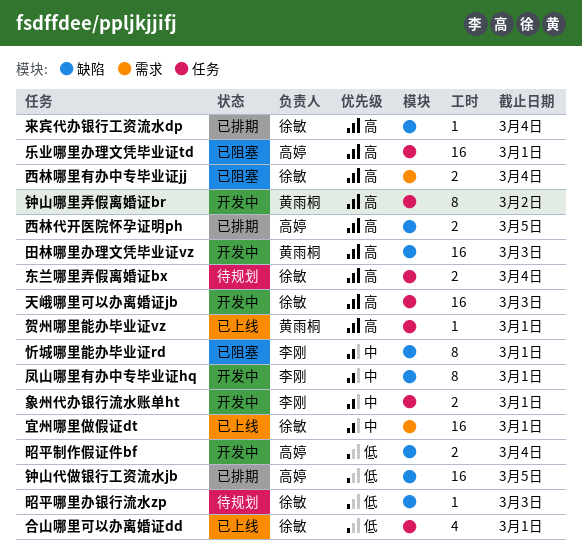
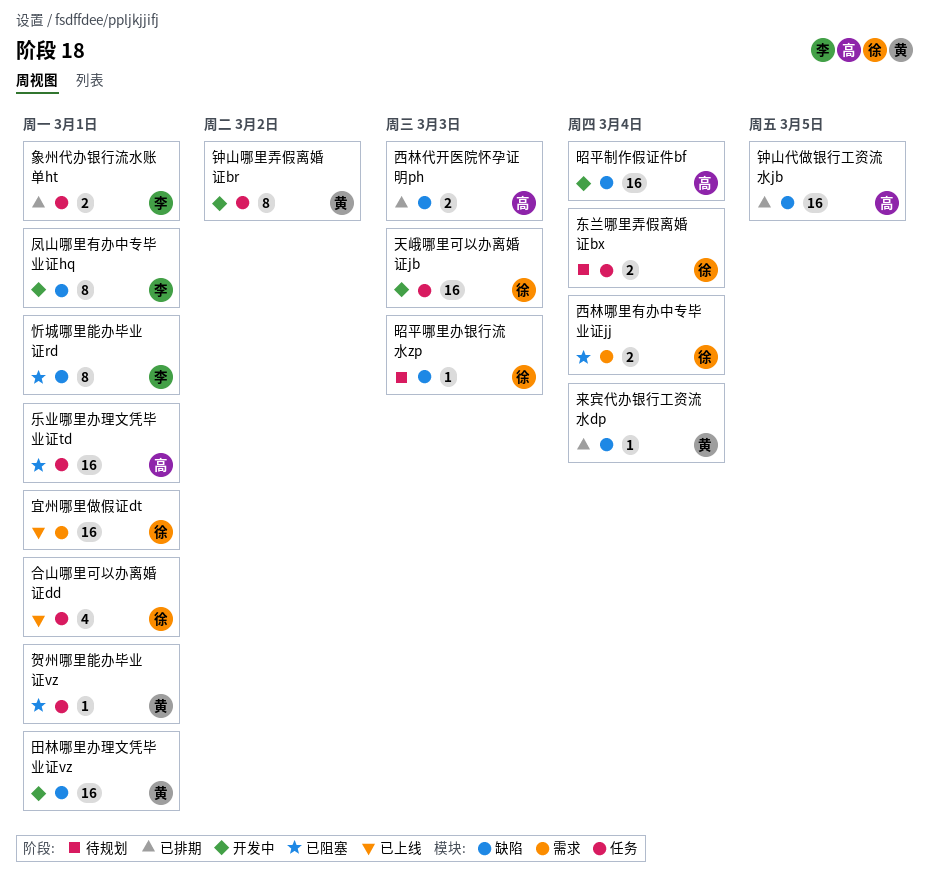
昭平制作假证件bf, estimate: 2 -> 16
来宾代办银行工资流水dp, owner: 徐敏 -> 黄雨桐
田林哪里办理文凭毕业证vz, due: Mar 3 -> Mar 1
西林代开医院怀孕证明ph, due: Mar 5 -> Mar 3
象州代办银行流水账单ht, status: 开发中 -> 已排期
贺州哪里能办毕业证vz, status: 已上线 -> 已阻塞

